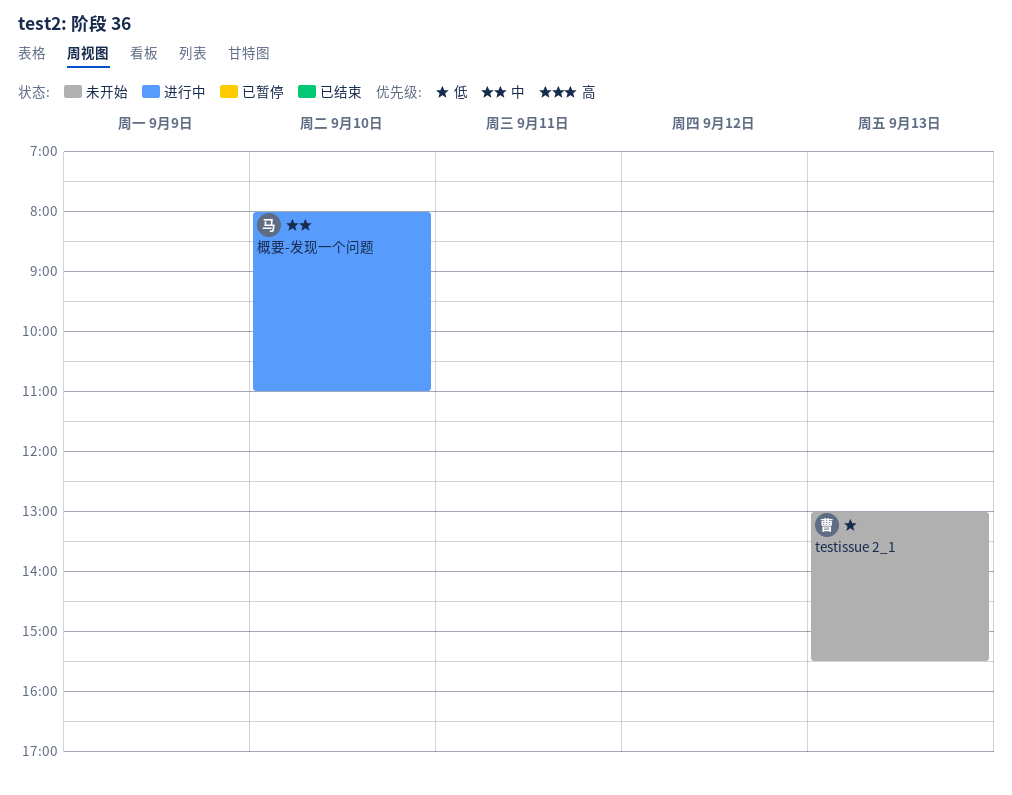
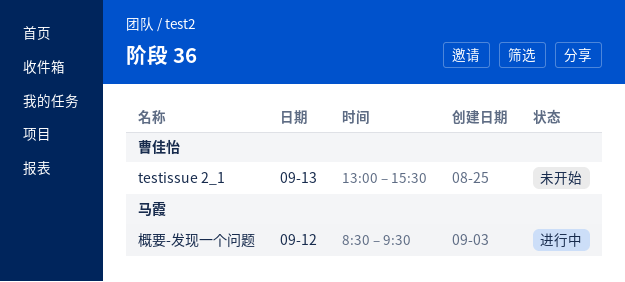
概要-发现一个问题, day: Sep 10 -> Sep 12
概要-发现一个问题, begins: 08:00 -> 08:30
概要-发现一个问题, ends: 11:00 -> 09:30

